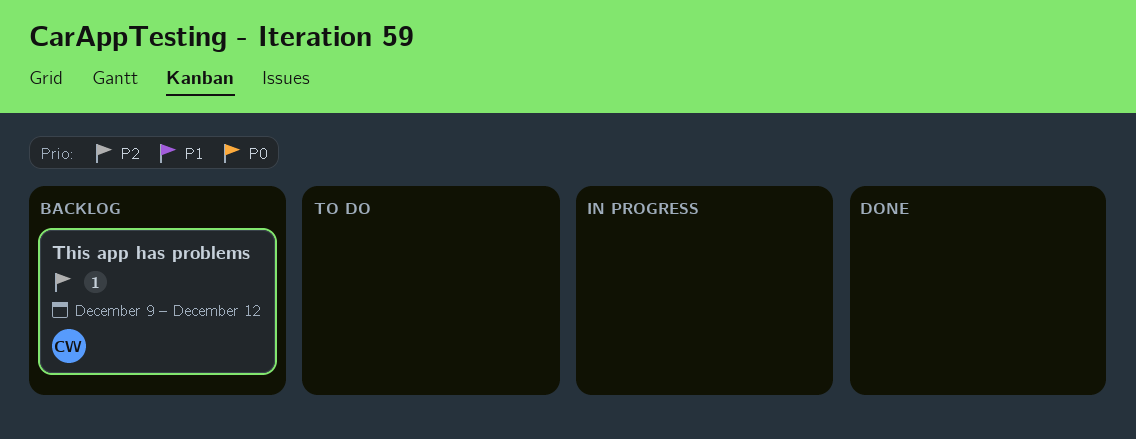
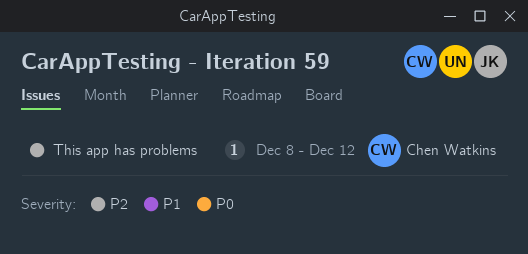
This app has problems, start: Dec 9 -> Dec 8

